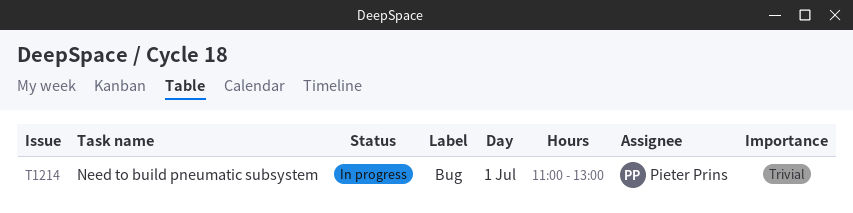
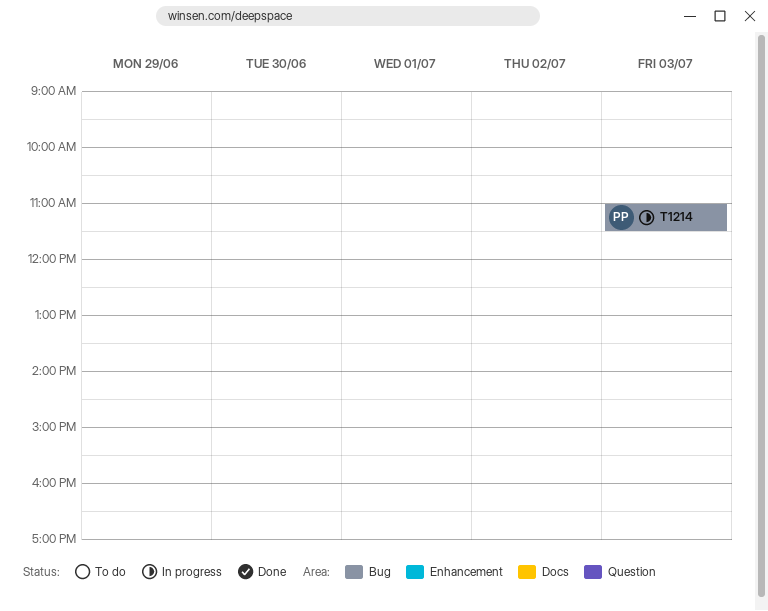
T1214, day: Jul 1 -> Jul 3
T1214, ends: 13:00 -> 11:30

